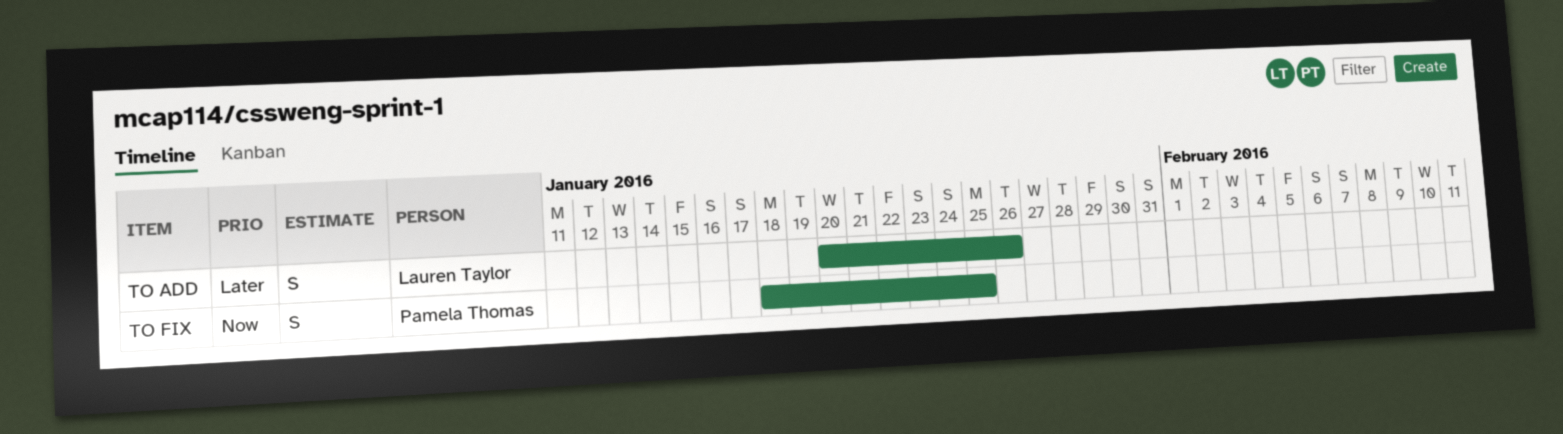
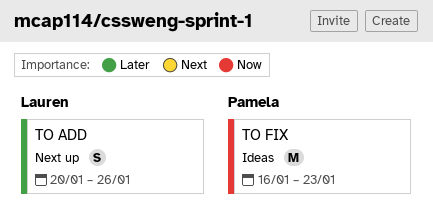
TO FIX, estimate: S -> M
TO FIX, start: Jan 18 -> Jan 16
TO FIX, due: Jan 25 -> Jan 23

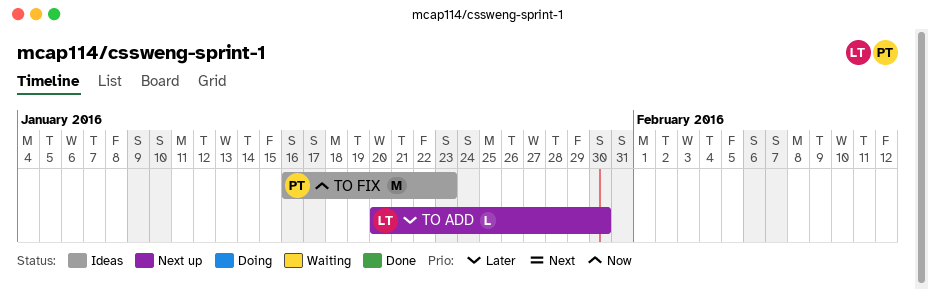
TO ADD, estimate: S -> L
TO ADD, due: Jan 26 -> Jan 30

